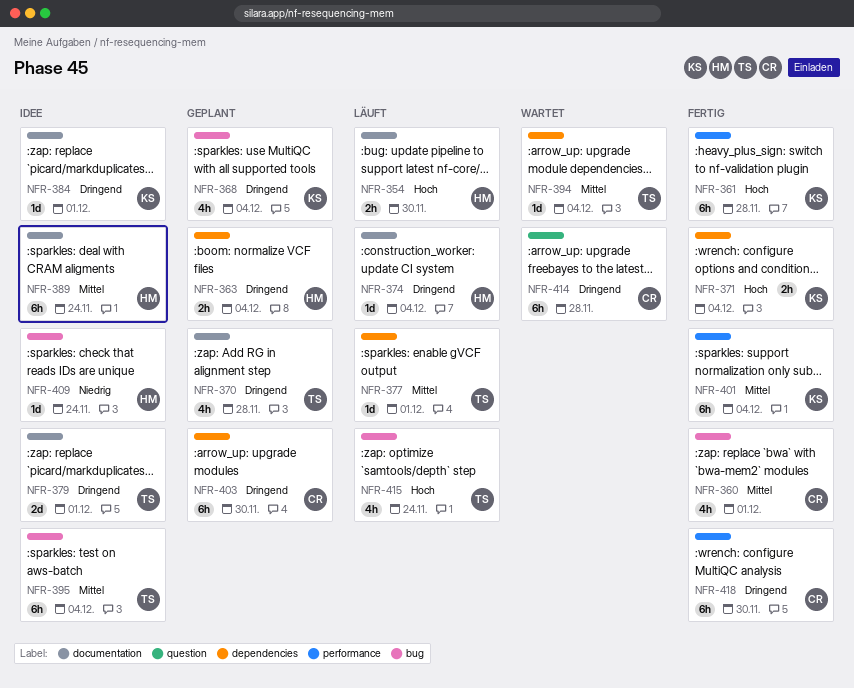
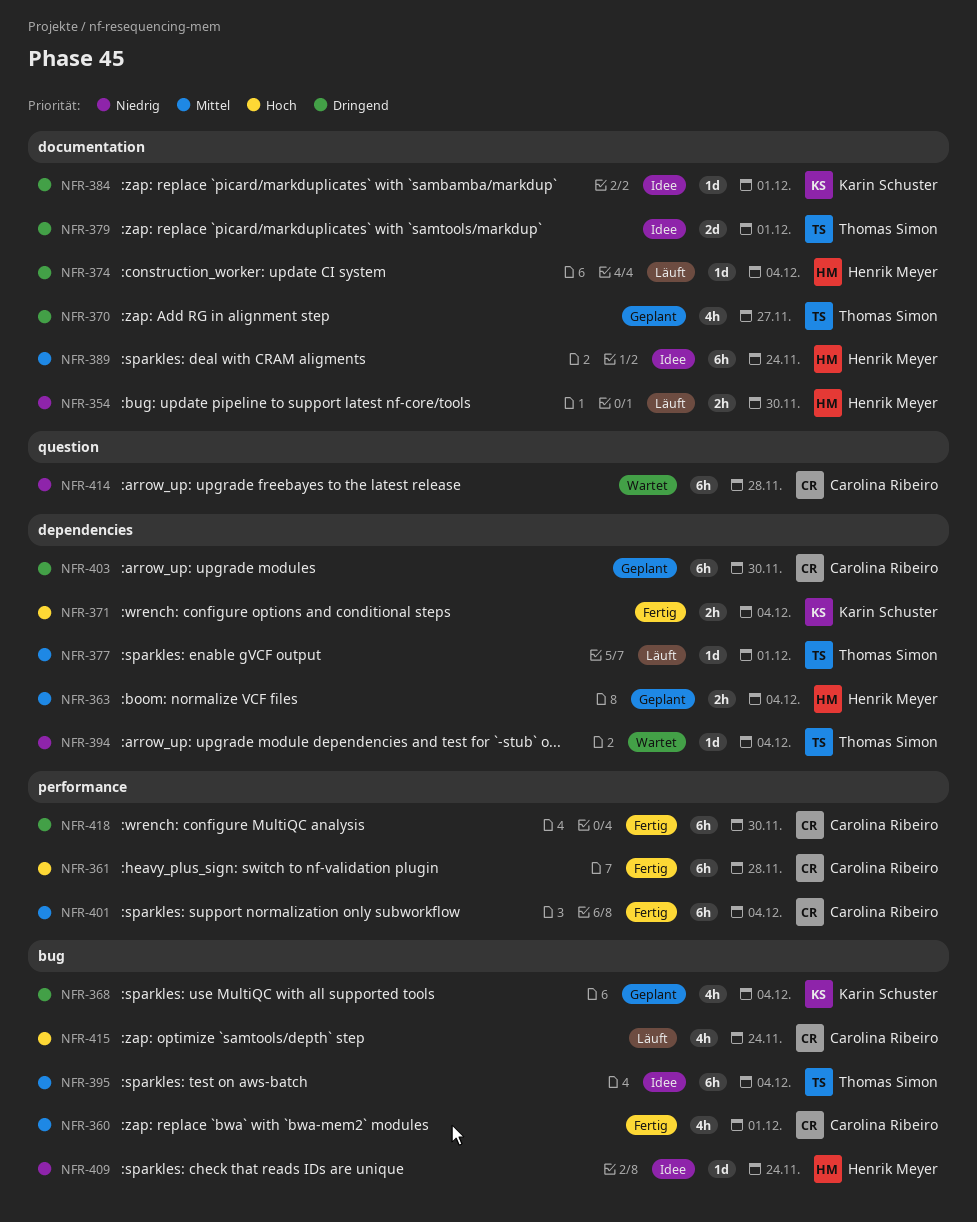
NFR-354, priority: Hoch -> Niedrig
NFR-361, owner: Karin Schuster -> Carolina Ribeiro
NFR-363, priority: Dringend -> Mittel
NFR-370, due: Nov 28 -> Nov 27
NFR-394, priority: Mittel -> Niedrig
NFR-401, owner: Karin Schuster -> Carolina Ribeiro
NFR-414, priority: Dringend -> Niedrig
NFR-415, owner: Thomas Simon -> Carolina Ribeiro

